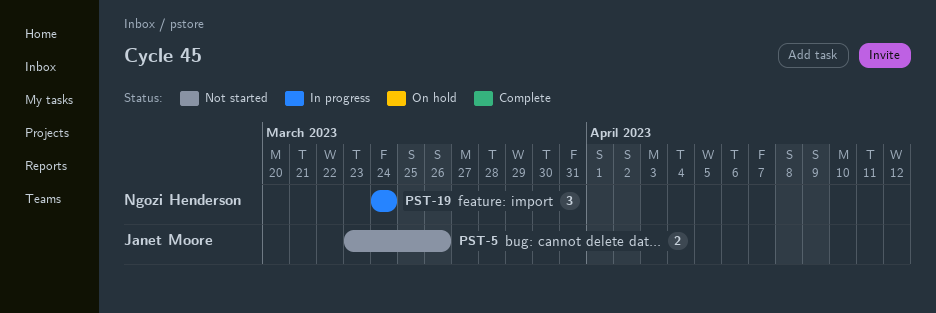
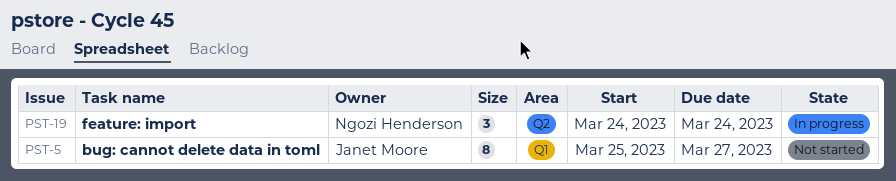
PST-5, estimate: 2 -> 8
PST-5, start: Mar 23 -> Mar 25
PST-5, due: Mar 26 -> Mar 27

